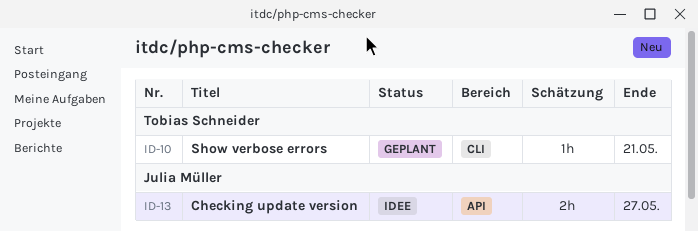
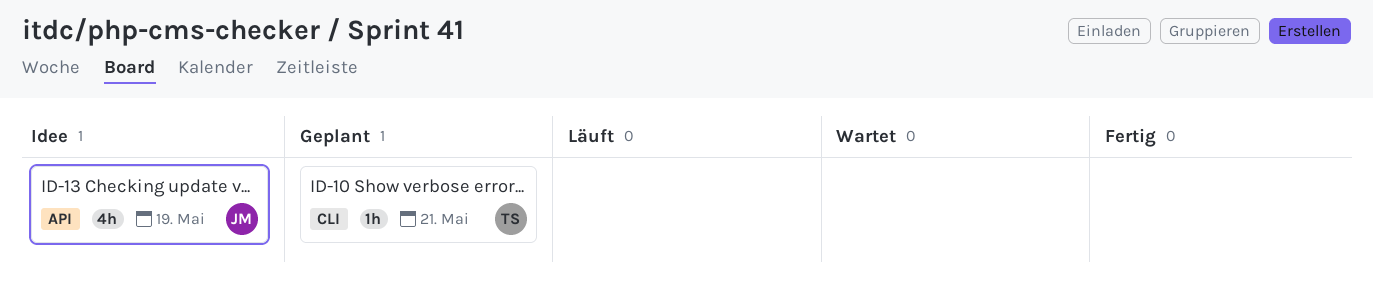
ID-13, estimate: 2h -> 4h
ID-13, due: May 27 -> May 19

